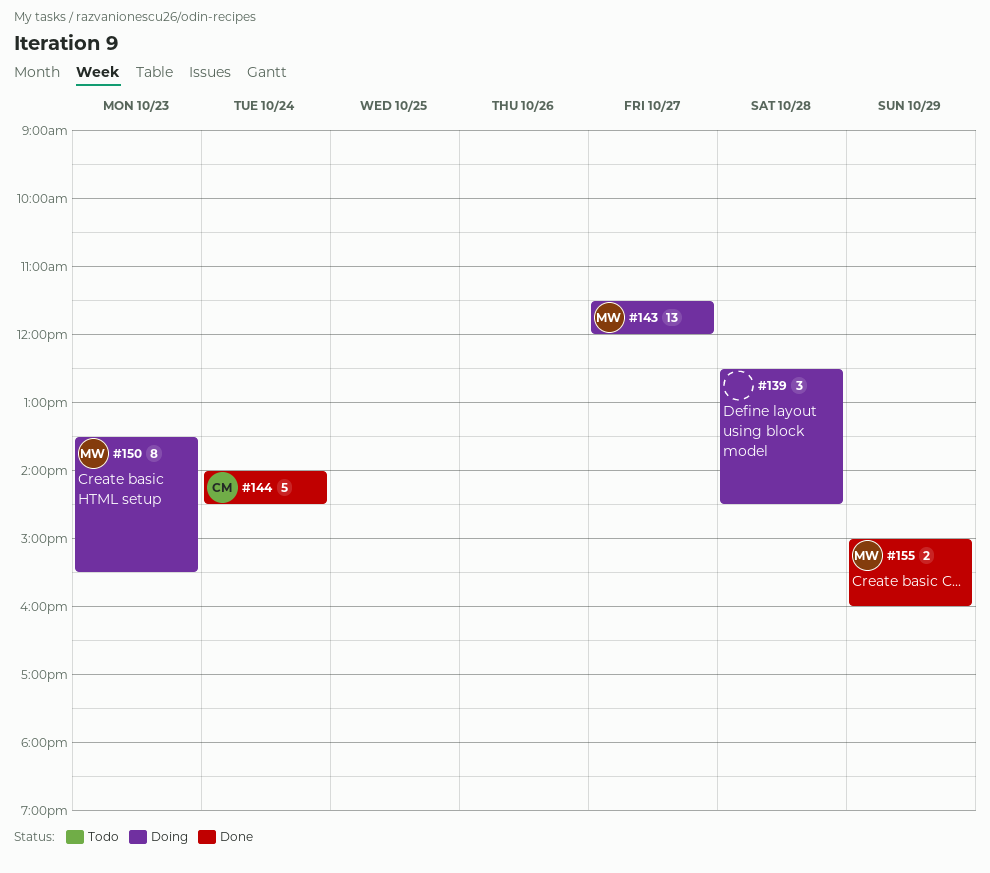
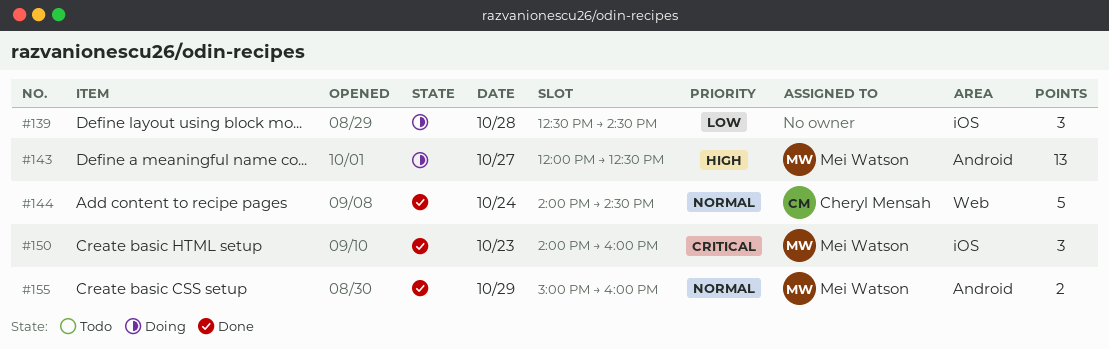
#143, begins: 11:30 -> 12:00
#143, ends: 12:00 -> 12:30
#150, status: Doing -> Done
#150, estimate: 8 -> 3
#150, begins: 13:30 -> 14:00
#150, ends: 15:30 -> 16:00

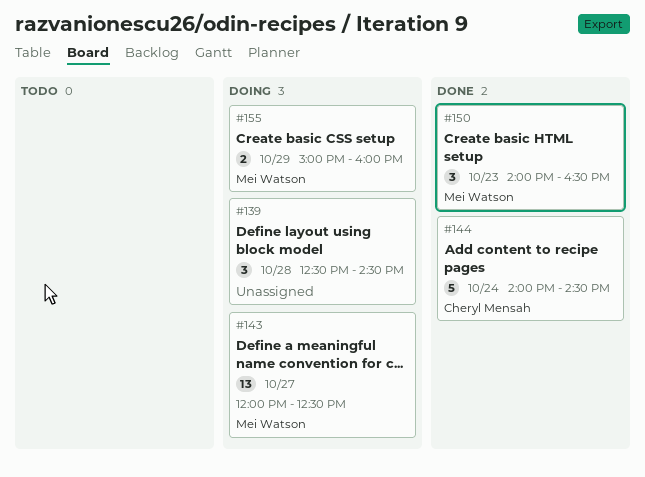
#150, ends: 16:00 -> 16:30
#155, status: Done -> Doing

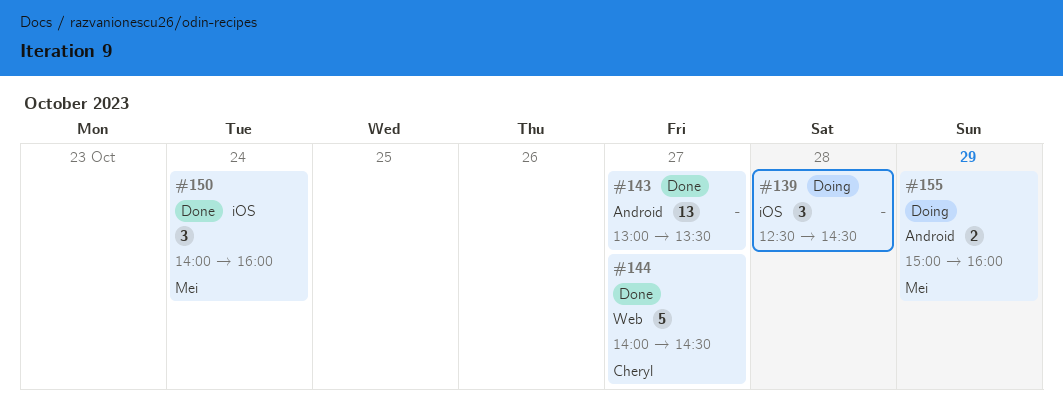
#143, status: Doing -> Done
#143, owner: Mei Watson -> none
#143, begins: 12:00 -> 13:00
#143, ends: 12:30 -> 13:30
#144, day: Oct 24 -> Oct 27
#150, day: Oct 23 -> Oct 24
#150, ends: 16:30 -> 16:00

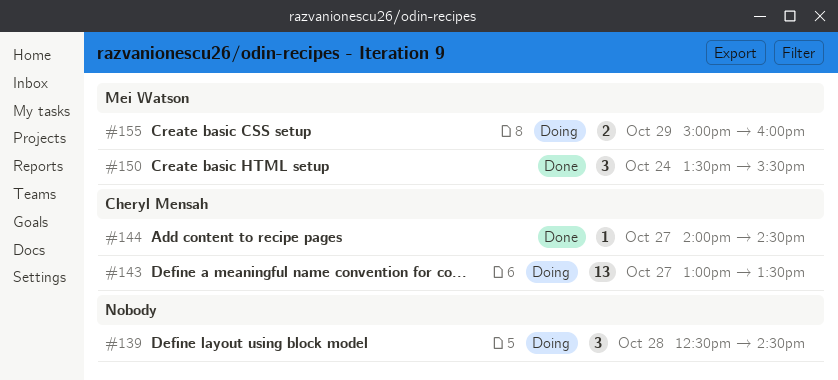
#143, status: Done -> Doing
#143, owner: none -> Cheryl Mensah
#144, estimate: 5 -> 1
#150, begins: 14:00 -> 13:30
#150, ends: 16:00 -> 15:30

